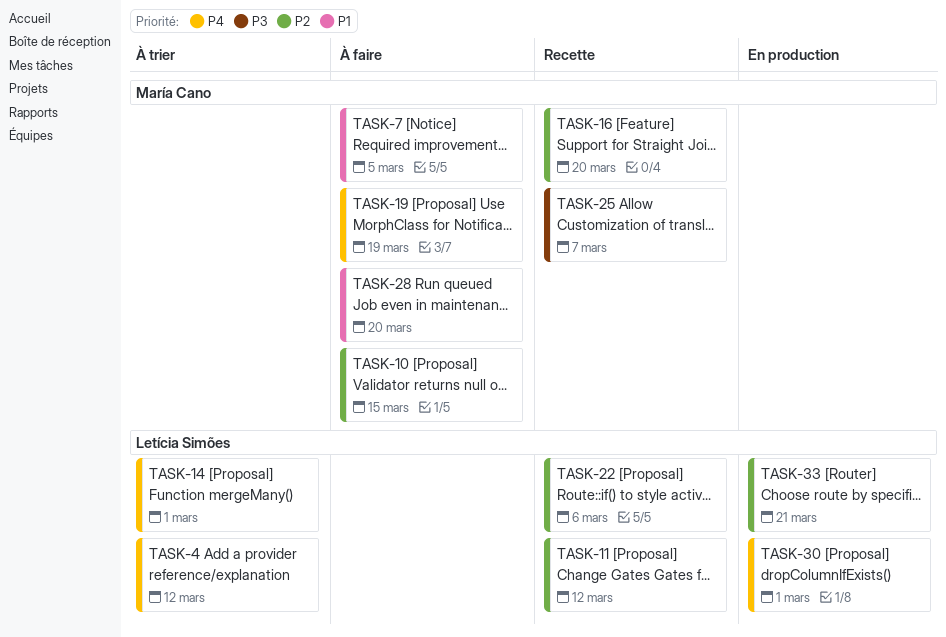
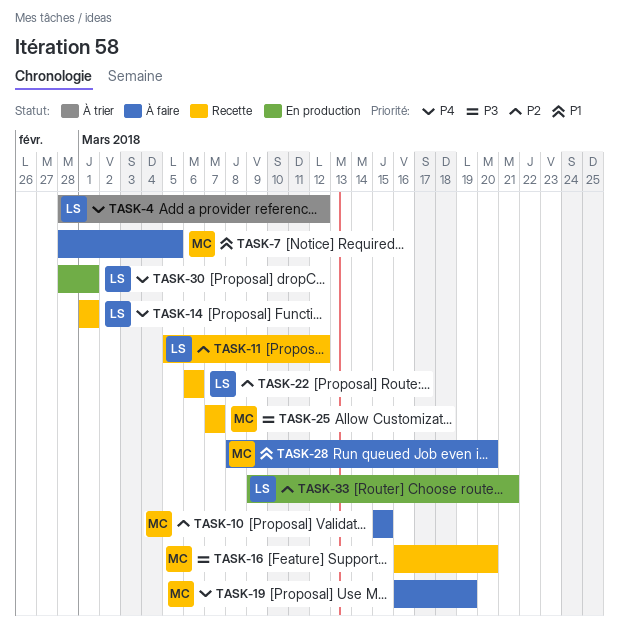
TASK-14, status: À trier -> Recette
TASK-16, priority: P2 -> P3

